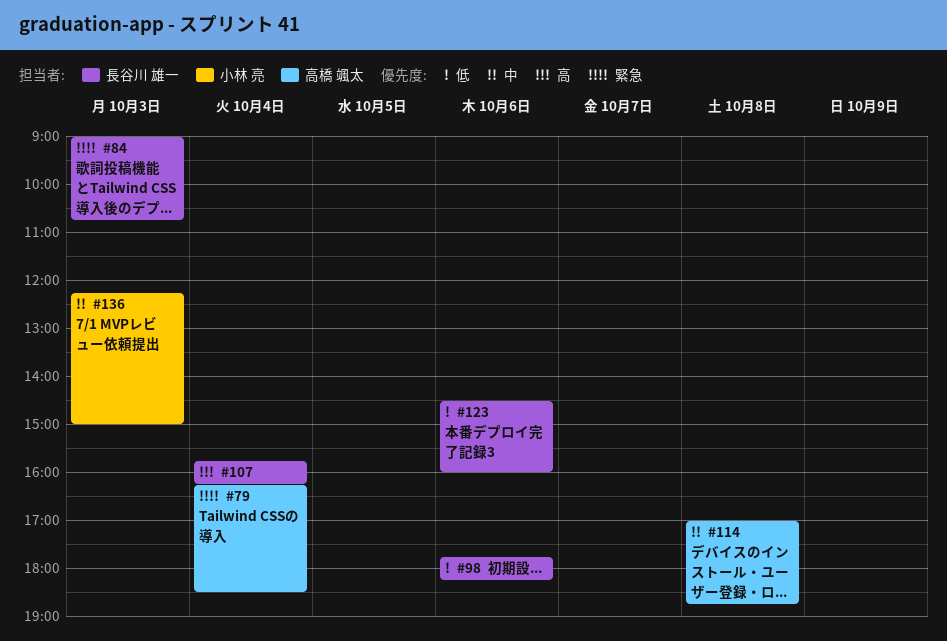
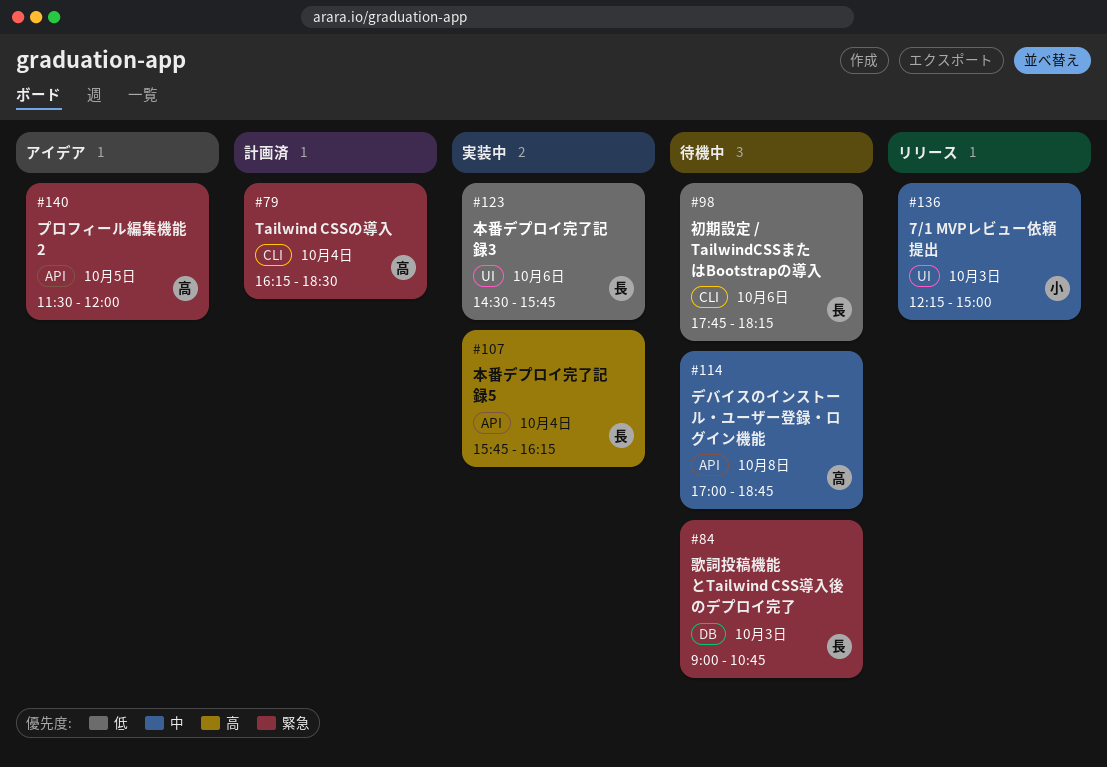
#123, ends: 16:00 -> 15:45
#140: none -> present

